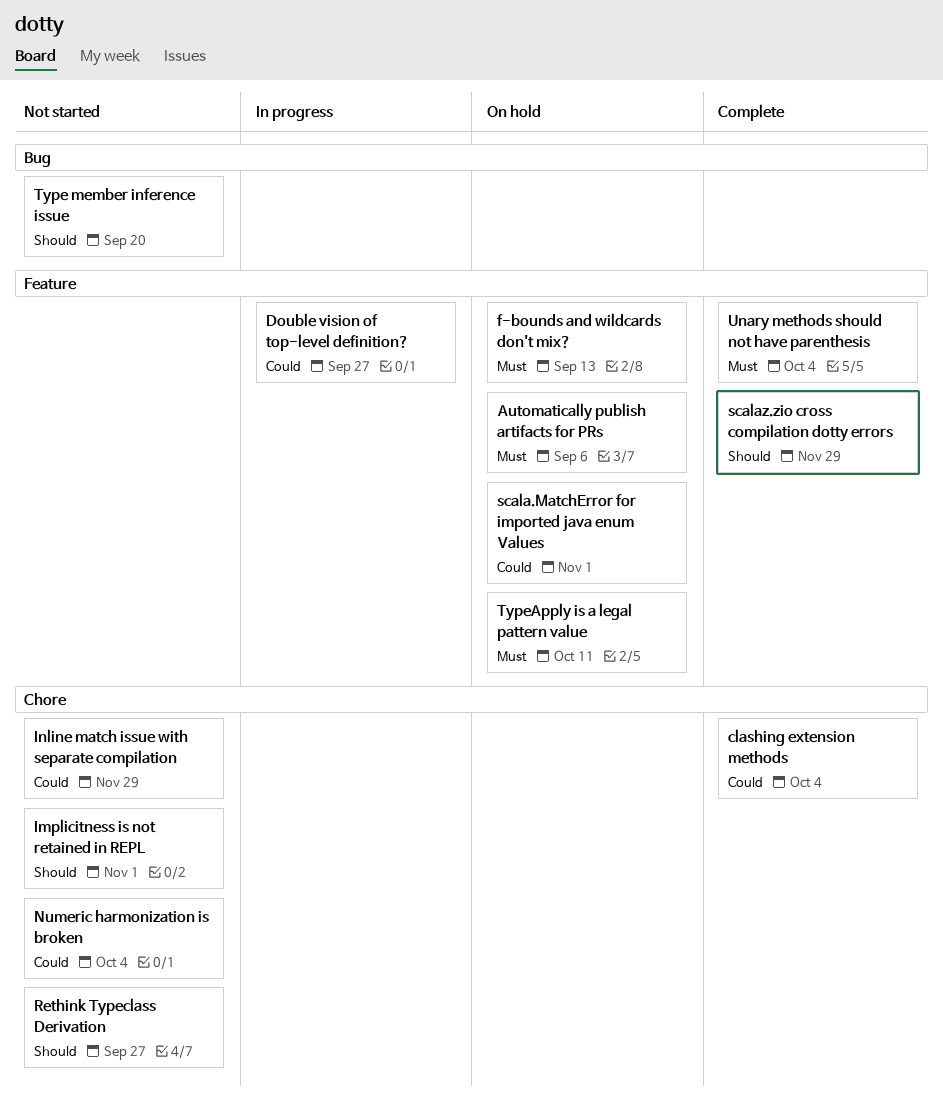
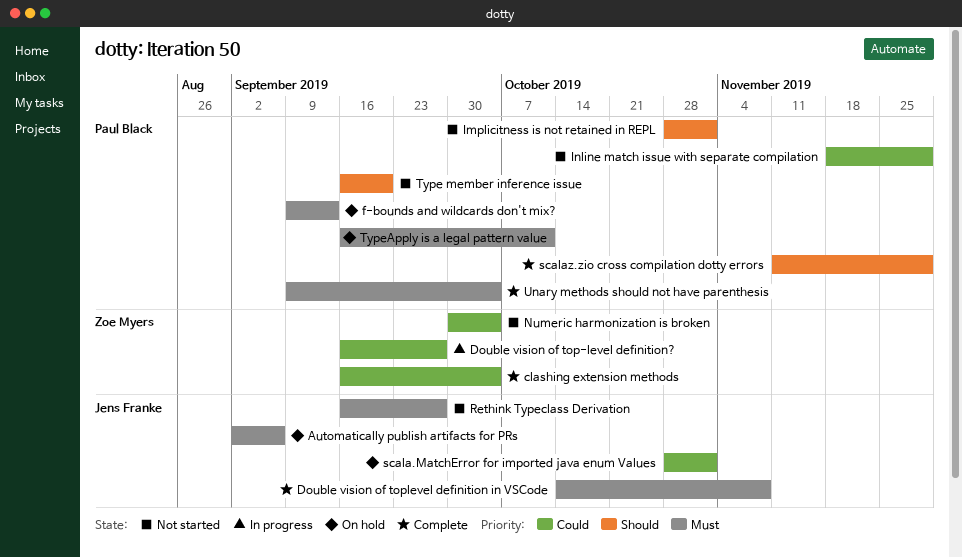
Double vision of toplevel definition in VSCode: none -> present
Rethink Typeclass Derivation, priority: Should -> Must

